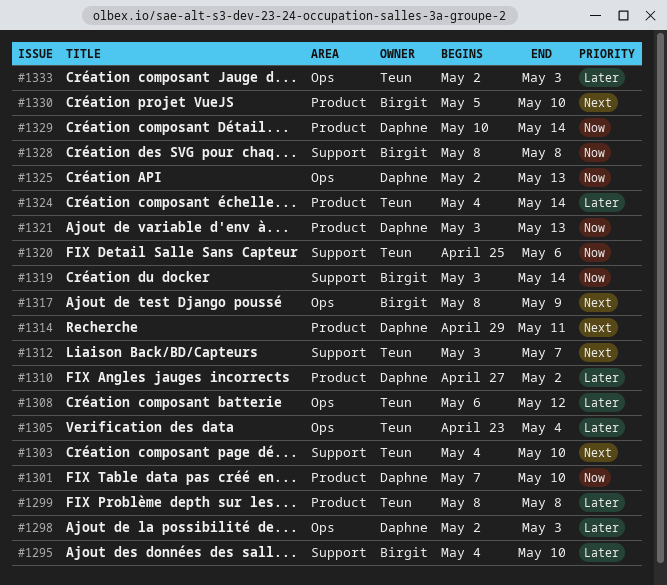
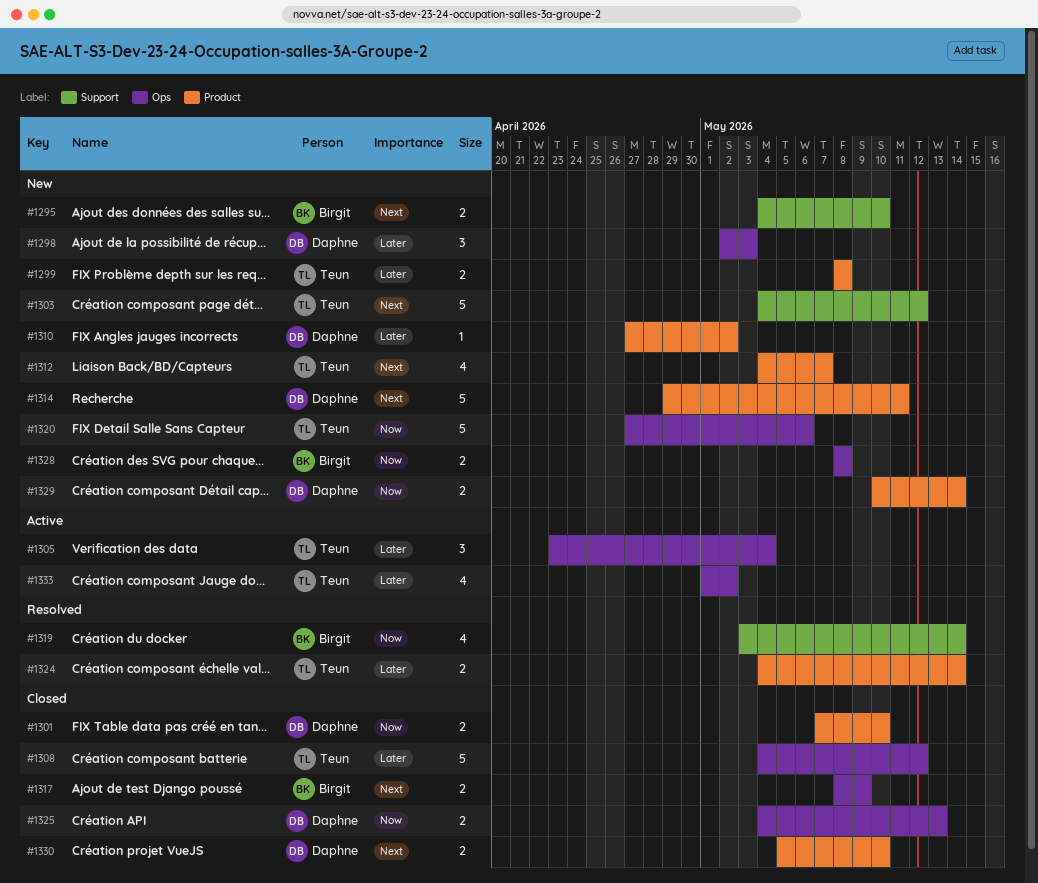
#1295, priority: Later -> Next
#1303, due: May 10 -> May 12
#1308, start: May 6 -> May 4
#1312, label: Support -> Product
#1312, start: May 3 -> May 4
#1320, label: Support -> Ops
#1320, start: Apr 25 -> Apr 27
#1321: present -> none
#1325, start: May 2 -> May 4
#1328, label: Support -> Ops
#1330, owner: Birgit -> Daphne
#1333, start: May 2 -> May 1
#1333, due: May 3 -> May 2

